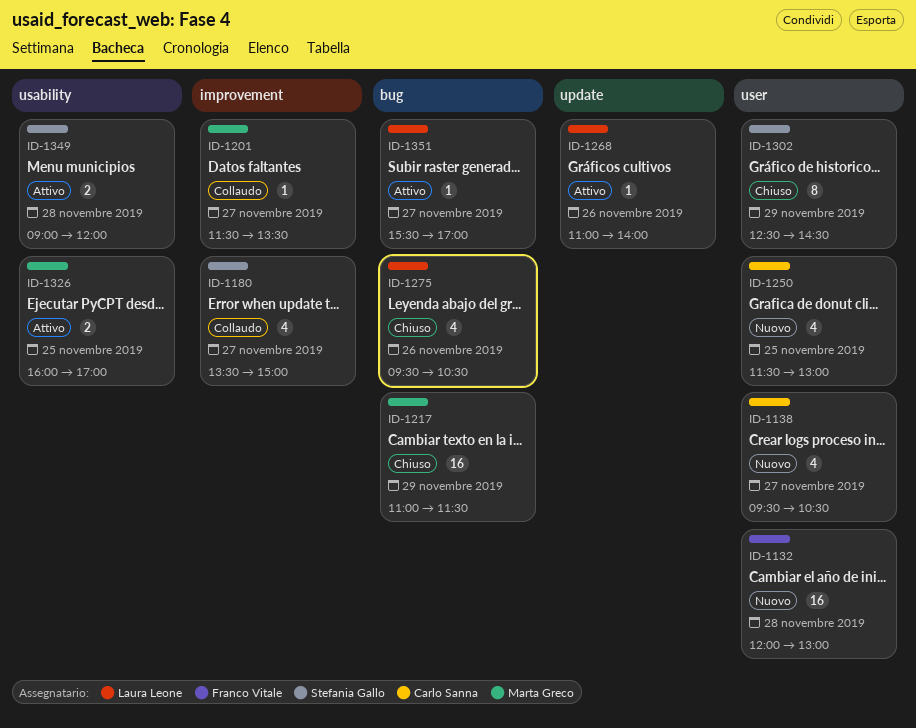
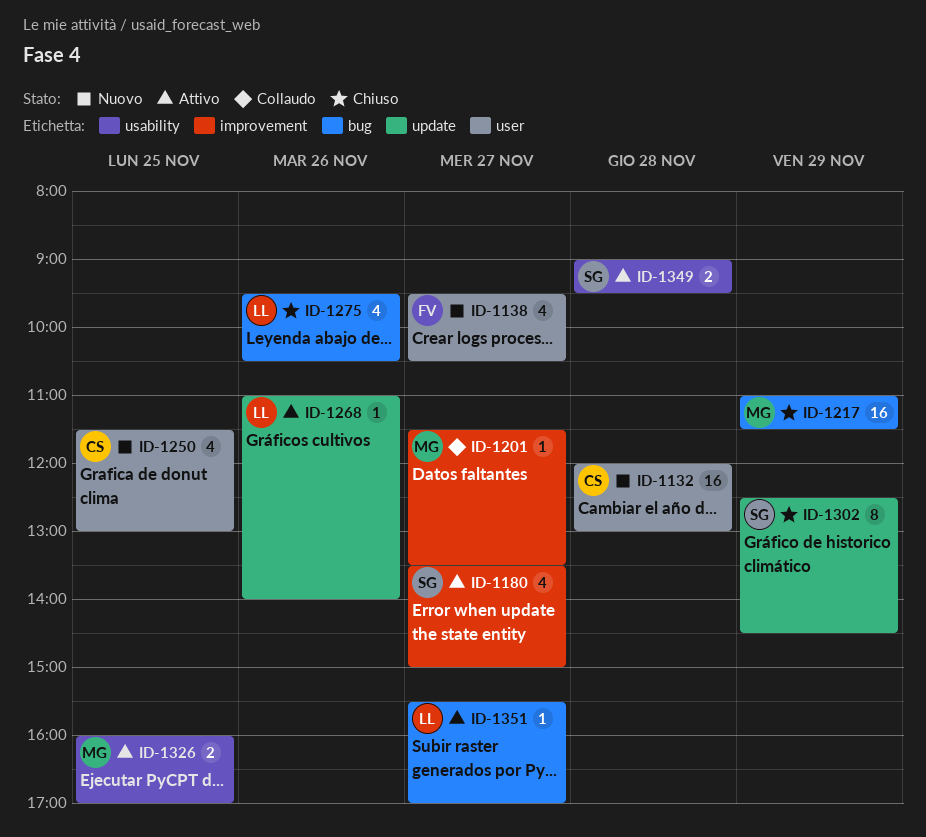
ID-1132, owner: Franco Vitale -> Carlo Sanna
ID-1138, owner: Carlo Sanna -> Franco Vitale
ID-1180, status: Collaudo -> Attivo
ID-1302, label: user -> update
ID-1349, ends: 12:00 -> 09:30

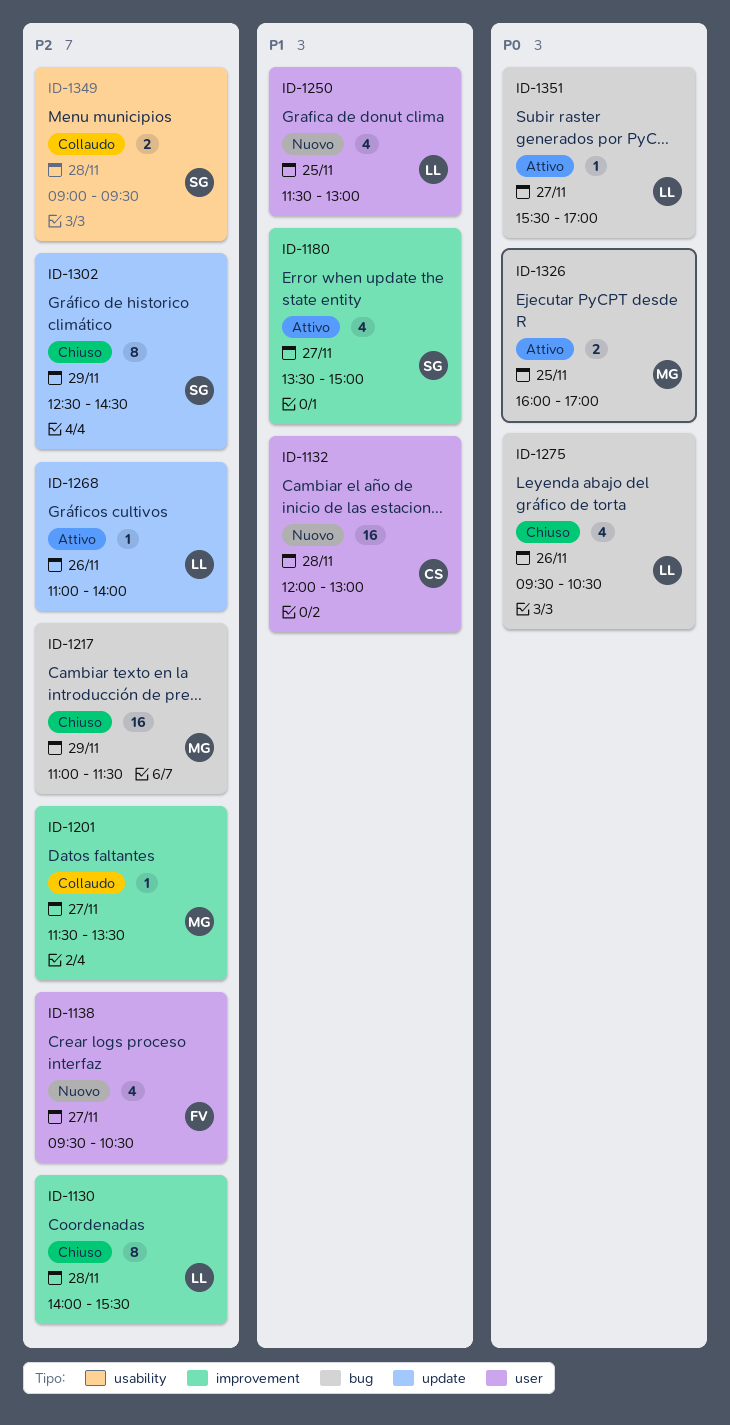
ID-1130: none -> present
ID-1250, owner: CS -> LL
ID-1326, label: usability -> bug
ID-1349, status: Attivo -> Collaudo

